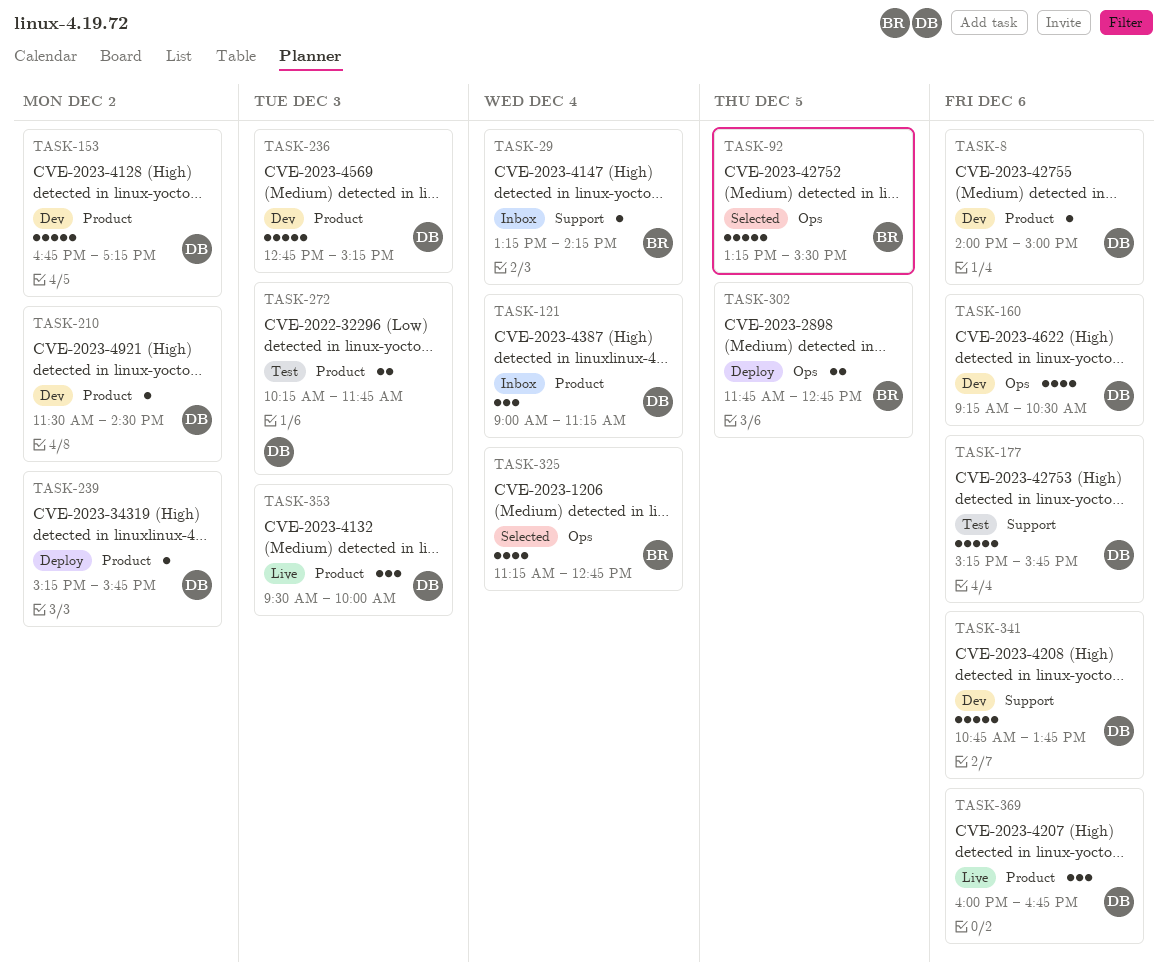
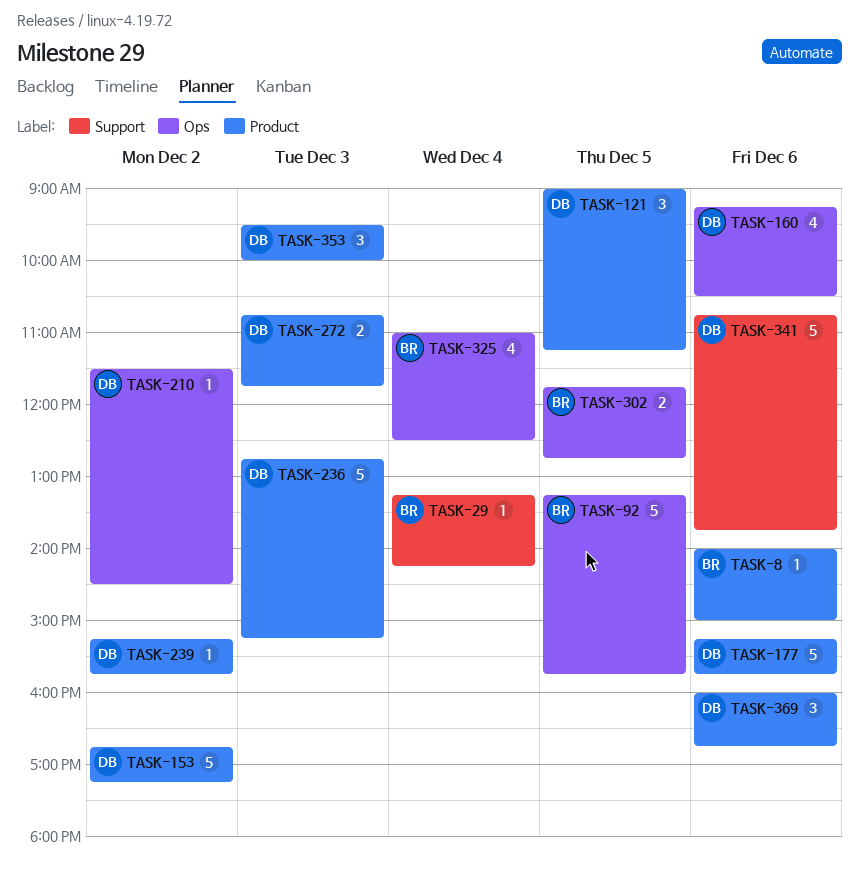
TASK-8, owner: DB -> BR
TASK-92, ends: 15:30 -> 15:45
TASK-121, day: Dec 4 -> Dec 5
TASK-177, label: Support -> Product
TASK-210, label: Product -> Ops
TASK-272, begins: 10:15 -> 10:45
TASK-325, begins: 11:15 -> 11:00
TASK-325, ends: 12:45 -> 12:30

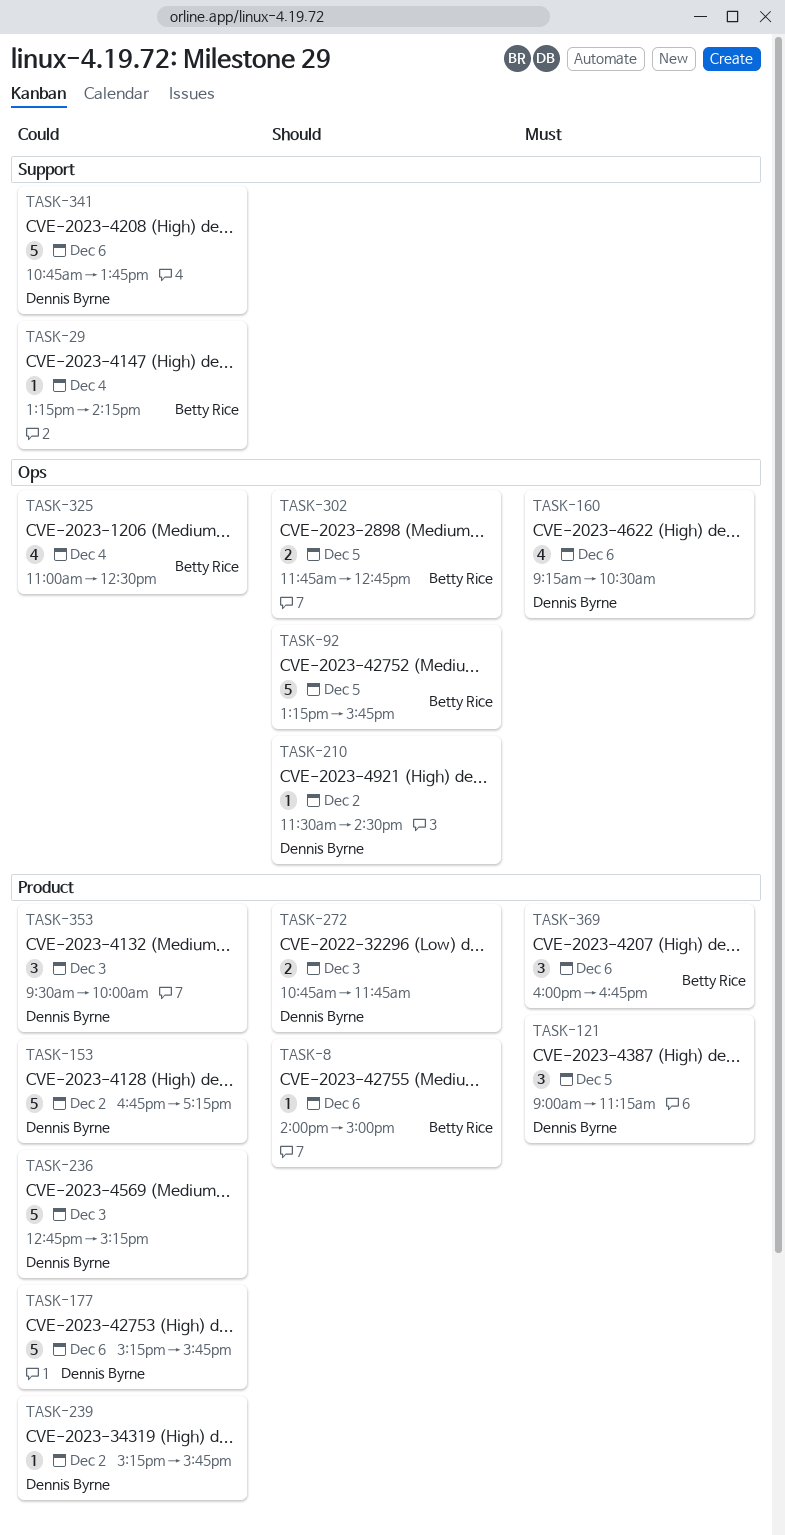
TASK-369, owner: Dennis Byrne -> Betty Rice

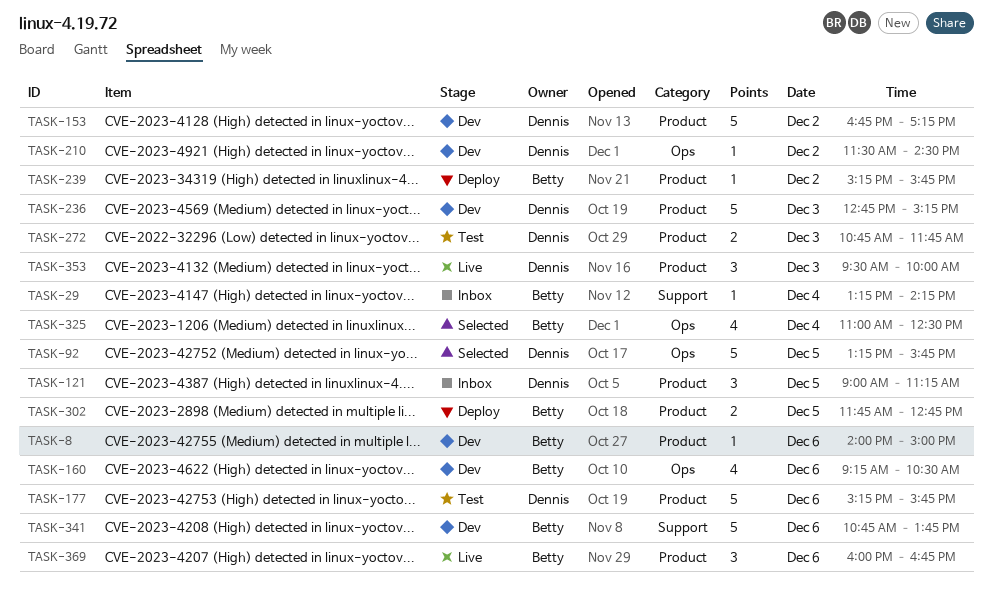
TASK-92, owner: Betty Rice -> Dennis Byrne
TASK-160, owner: Dennis Byrne -> Betty Rice
TASK-239, owner: Dennis Byrne -> Betty Rice
TASK-302, label: Ops -> Product
TASK-341, owner: Dennis Byrne -> Betty Rice

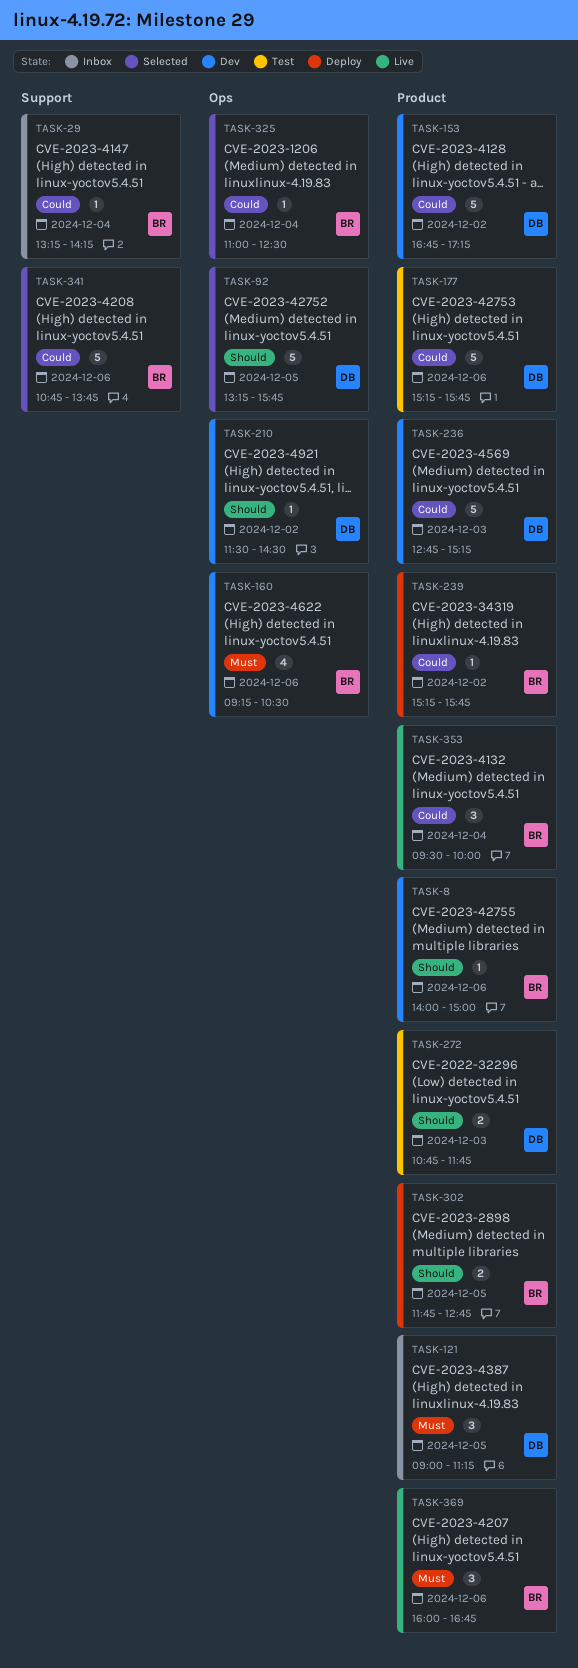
TASK-325, estimate: 4 -> 1
TASK-341, status: Dev -> Selected
TASK-353, owner: Dennis -> Betty
TASK-353, day: Dec 3 -> Dec 4

